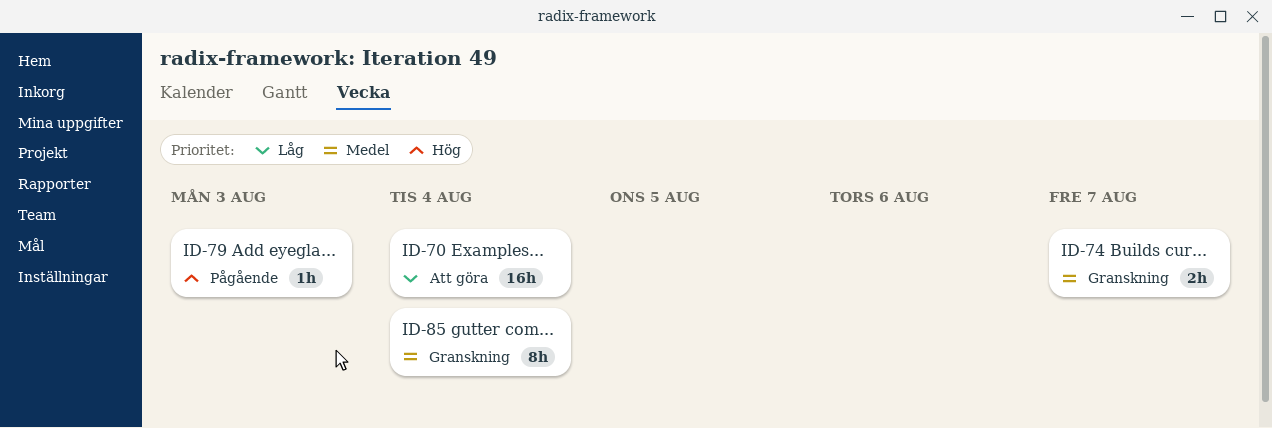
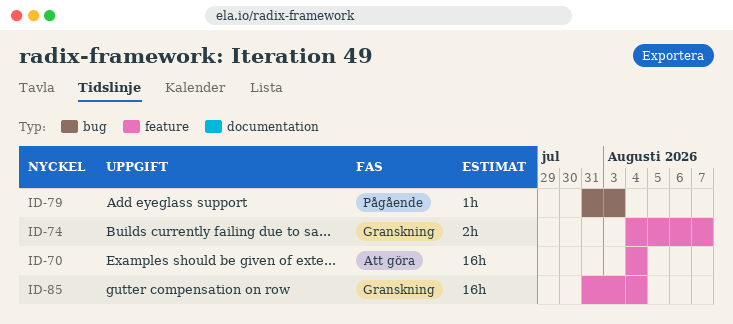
ID-85, estimate: 8h -> 16h

